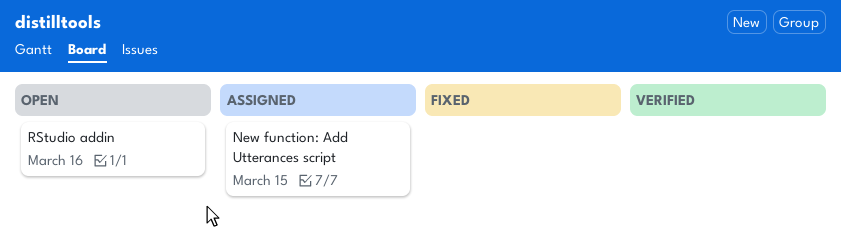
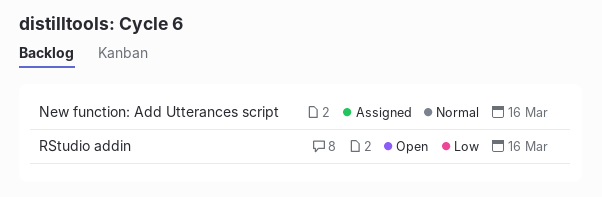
New function: Add Utterances script, due: Mar 15 -> Mar 16

